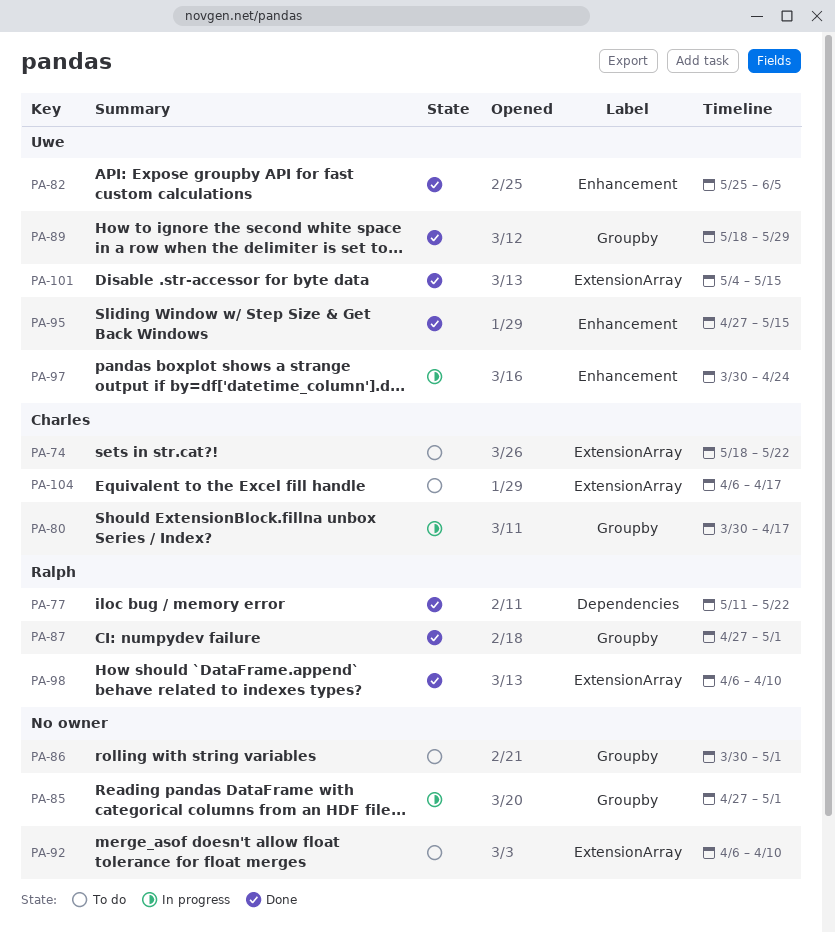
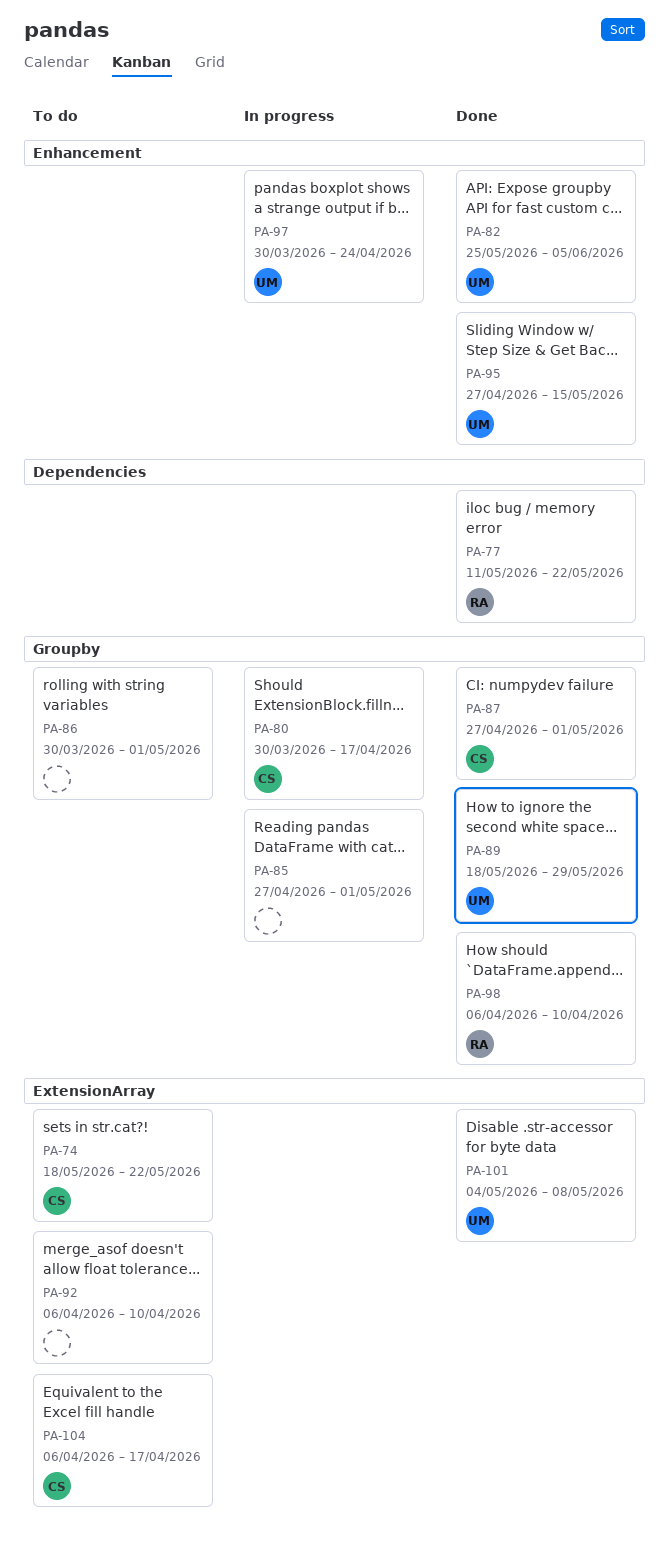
PA-87, owner: Ralph -> Charles
PA-98, label: ExtensionArray -> Groupby
PA-101, due: May 15 -> May 8

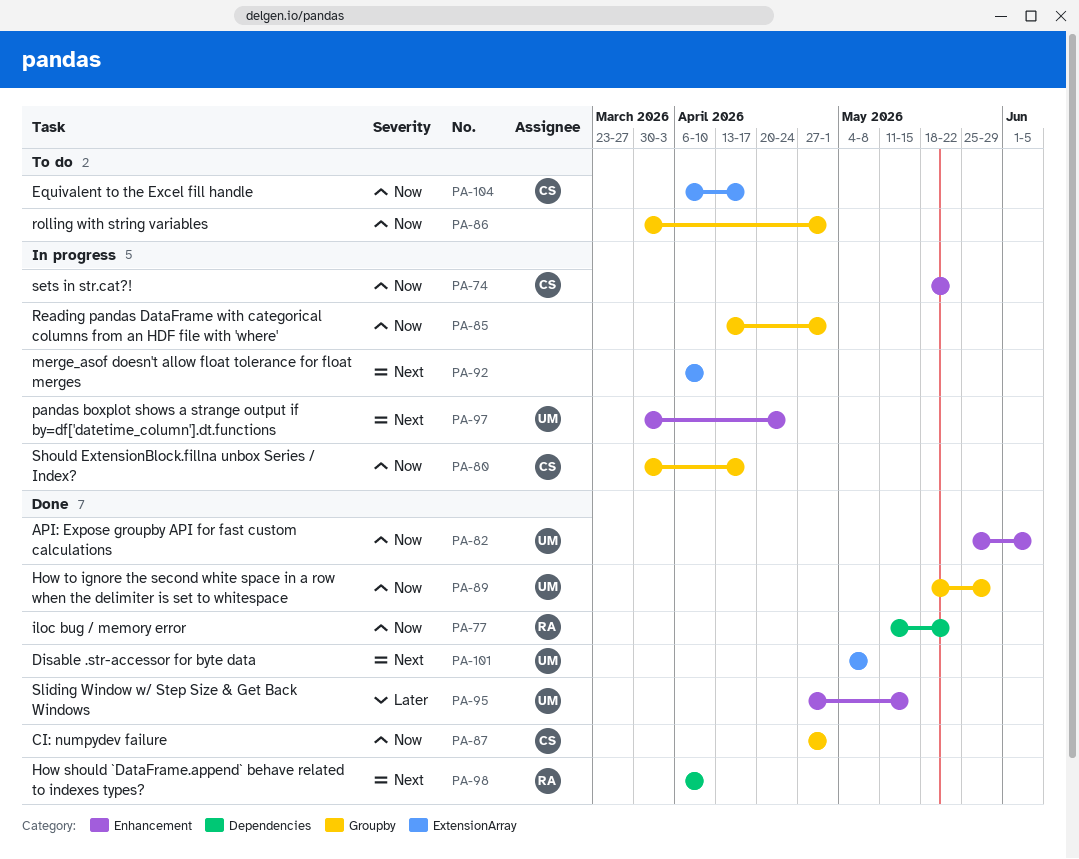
PA-74, status: To do -> In progress
PA-74, label: ExtensionArray -> Enhancement
PA-85, start: Apr 27 -> Apr 13
PA-92, status: To do -> In progress
PA-98, label: Groupby -> Dependencies

